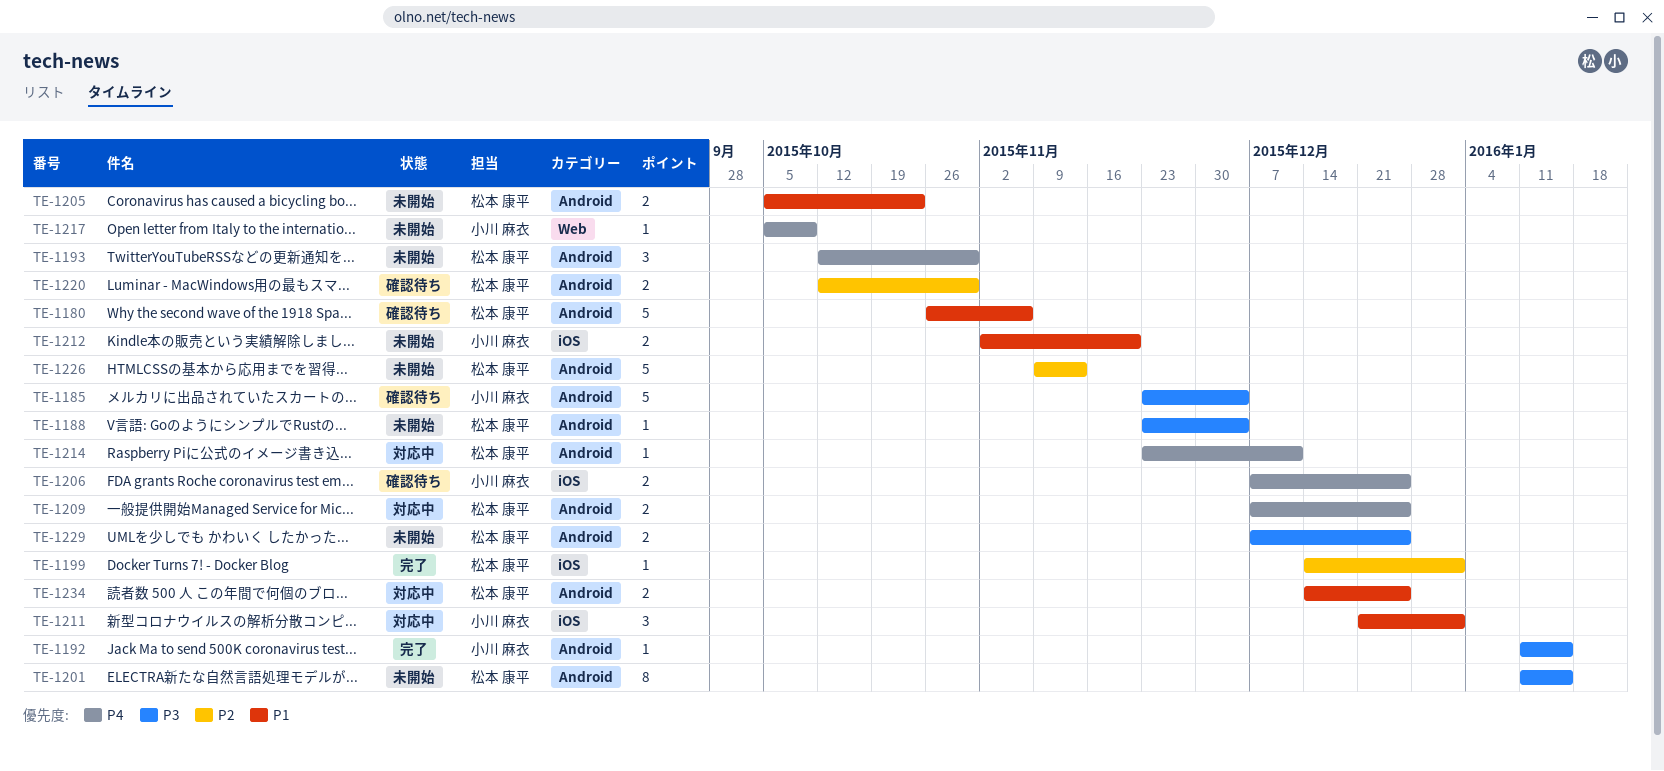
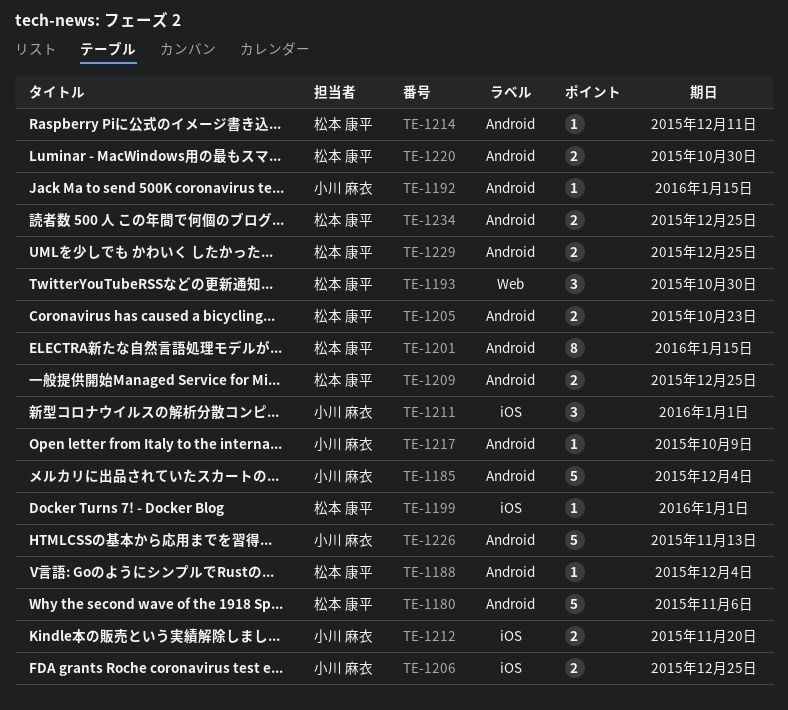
TE-1193, label: Android -> Web
TE-1217, label: Web -> Android
TE-1226, owner: 松本 康平 -> 小川 麻衣

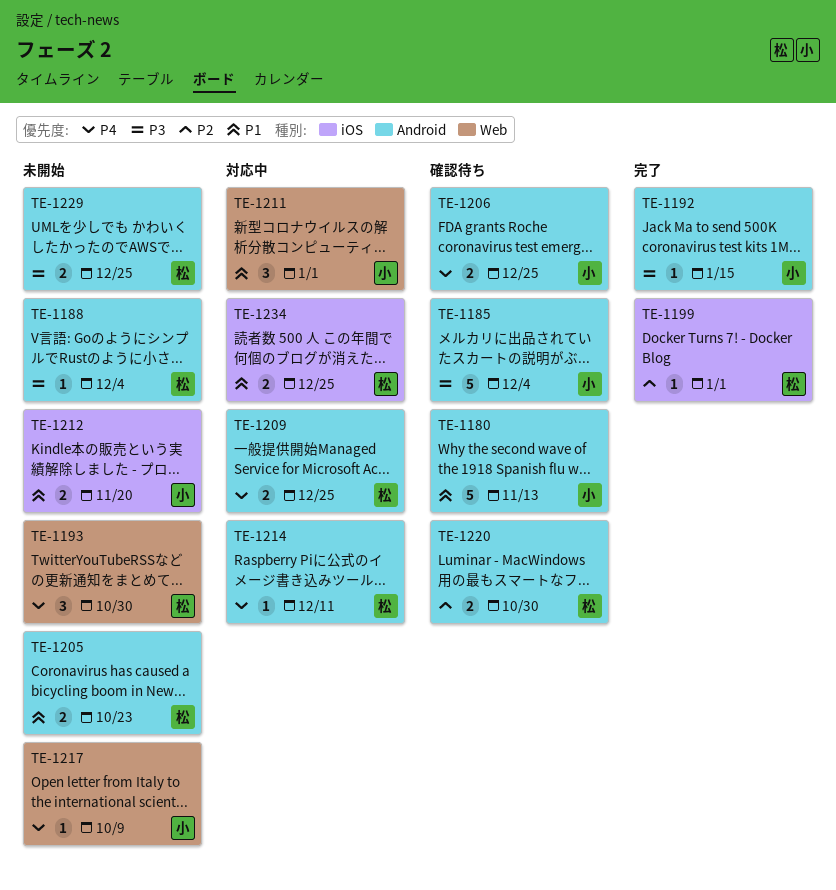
TE-1180, owner: 松本 康平 -> 小川 麻衣
TE-1180, due: Nov 6 -> Nov 13
TE-1201: present -> none
TE-1206, label: iOS -> Android
TE-1211, label: iOS -> Web
TE-1217, label: Android -> Web
TE-1226: present -> none
TE-1234, label: Android -> iOS

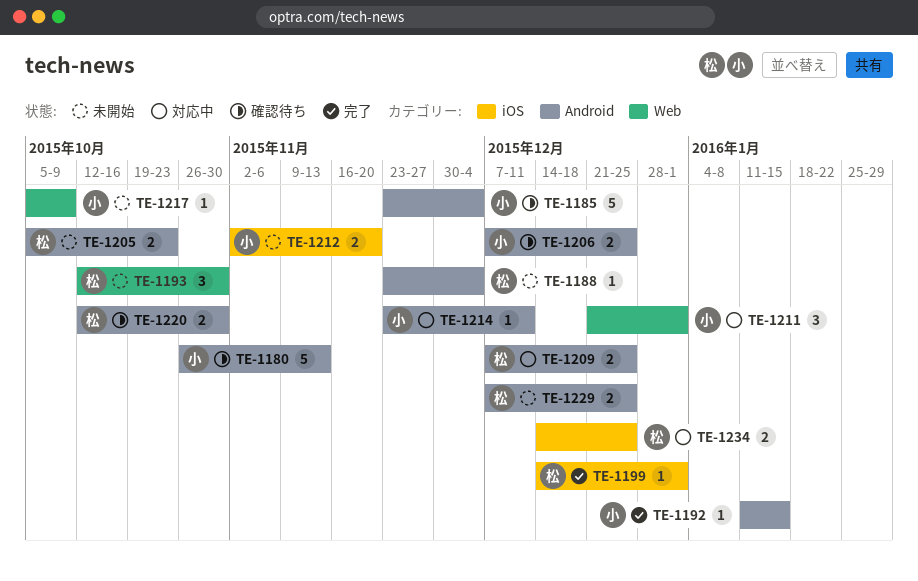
TE-1214, owner: 松 -> 小

